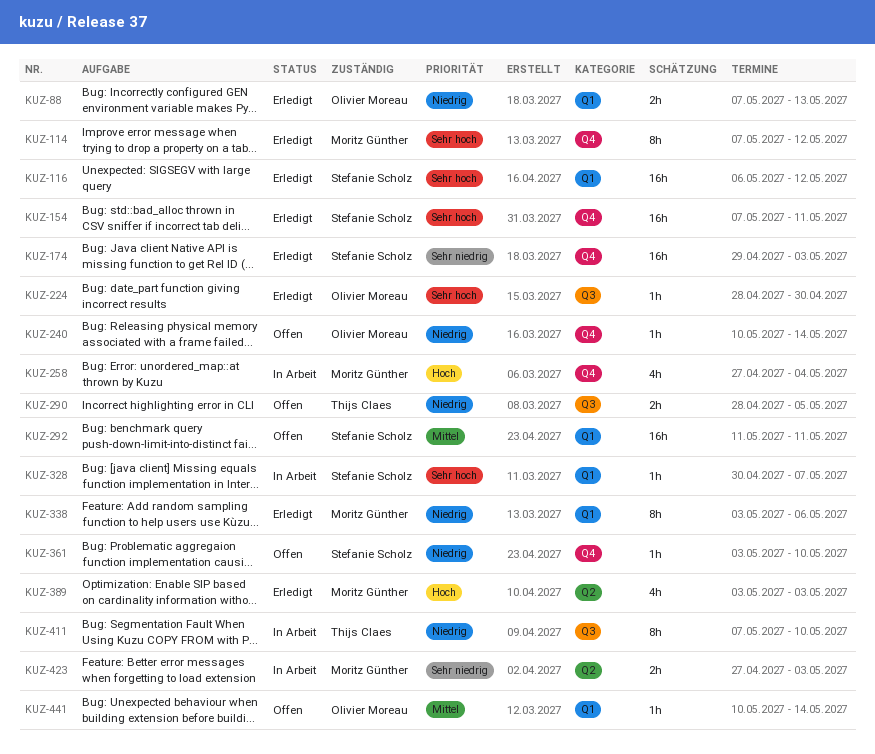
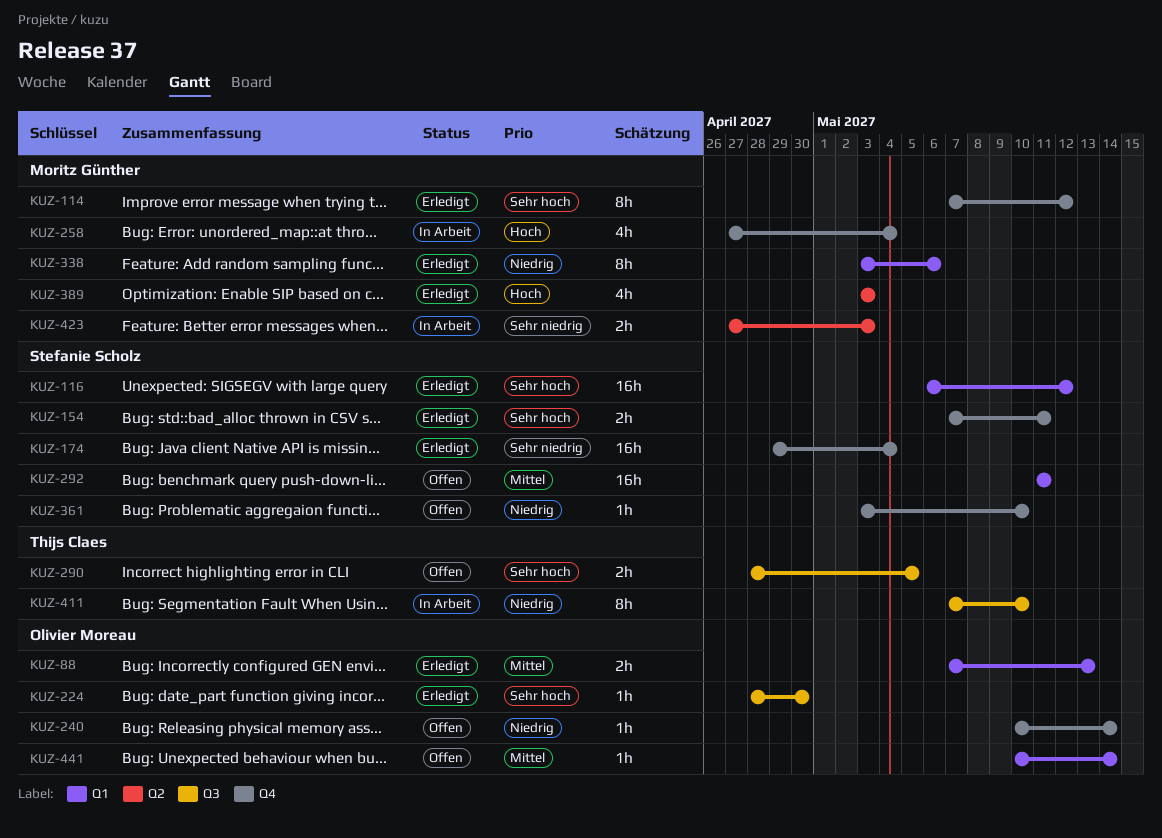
KUZ-88, priority: Niedrig -> Mittel
KUZ-154, estimate: 16h -> 2h
KUZ-174, due: May 3 -> May 4
KUZ-290, priority: Niedrig -> Sehr hoch
KUZ-328: present -> none

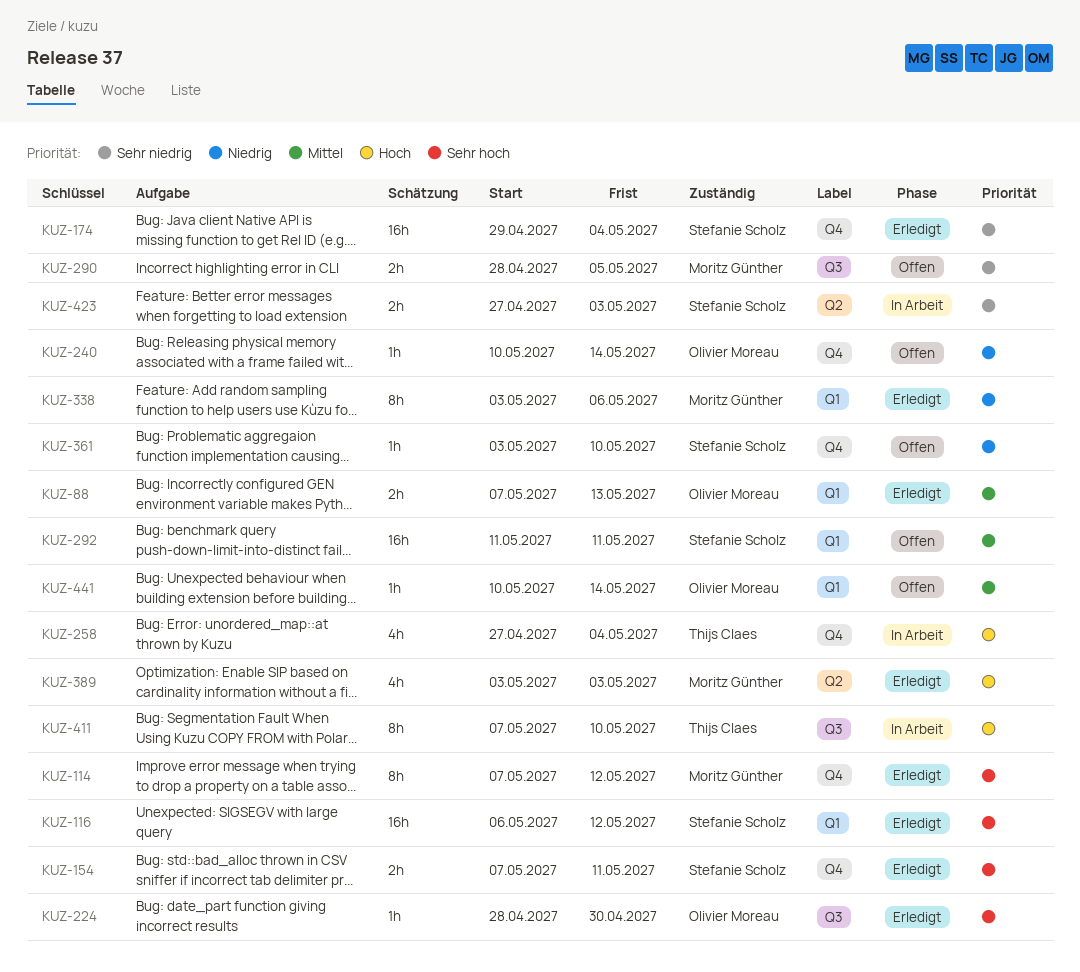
KUZ-258, owner: Moritz Günther -> Thijs Claes
KUZ-290, owner: Thijs Claes -> Moritz Günther
KUZ-290, priority: Sehr hoch -> Sehr niedrig
KUZ-411, priority: Niedrig -> Hoch
KUZ-423, owner: Moritz Günther -> Stefanie Scholz

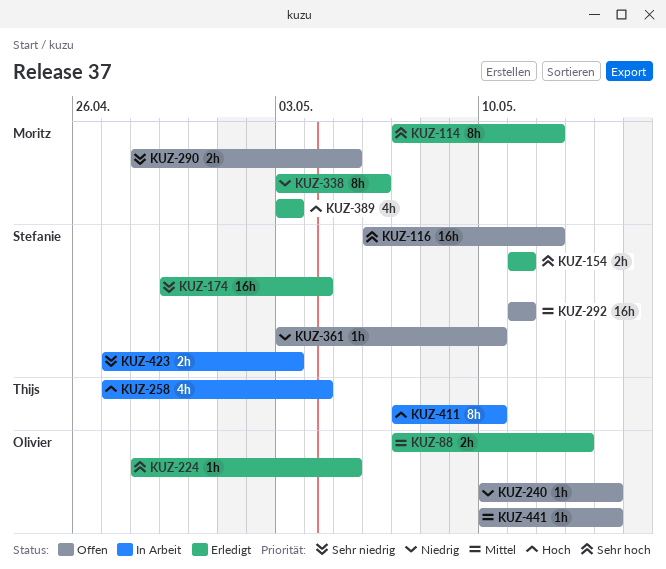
KUZ-116, status: Erledigt -> Offen
KUZ-154, start: May 7 -> May 11
KUZ-224, due: Apr 30 -> May 5

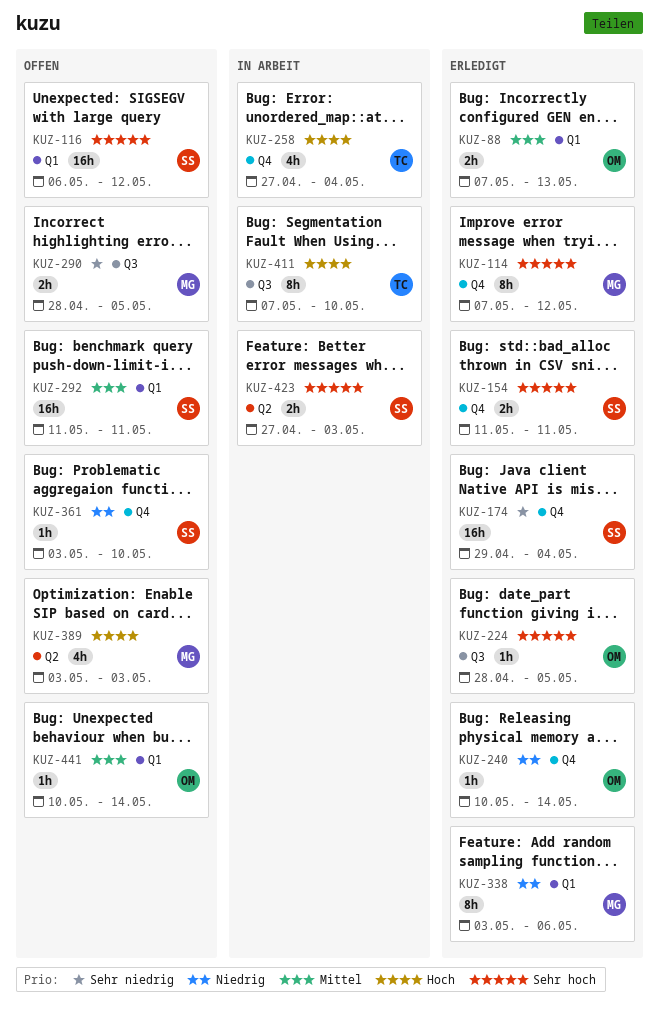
KUZ-240, status: Offen -> Erledigt
KUZ-389, status: Erledigt -> Offen
KUZ-423, priority: Sehr niedrig -> Sehr hoch

